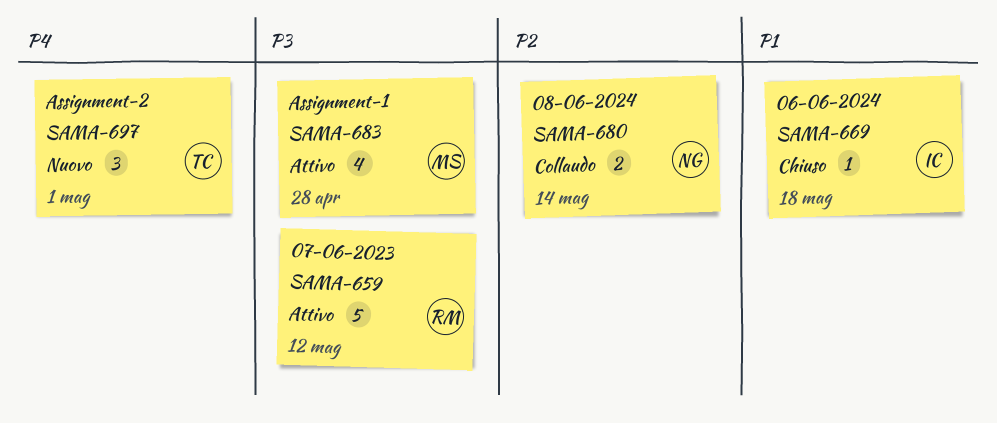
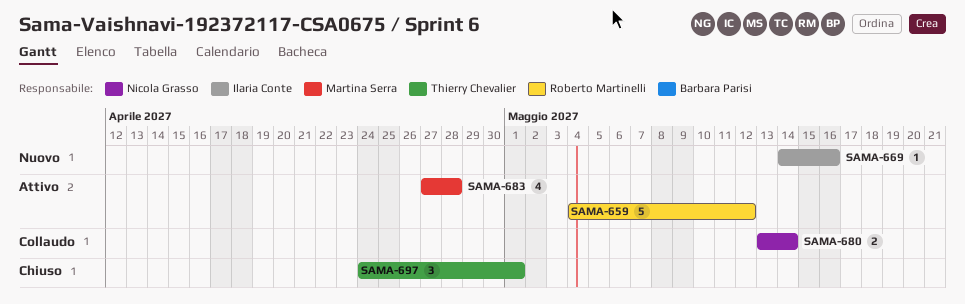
SAMA-669, status: Chiuso -> Nuovo
SAMA-669, due: May 18 -> May 16
SAMA-697, status: Nuovo -> Chiuso

